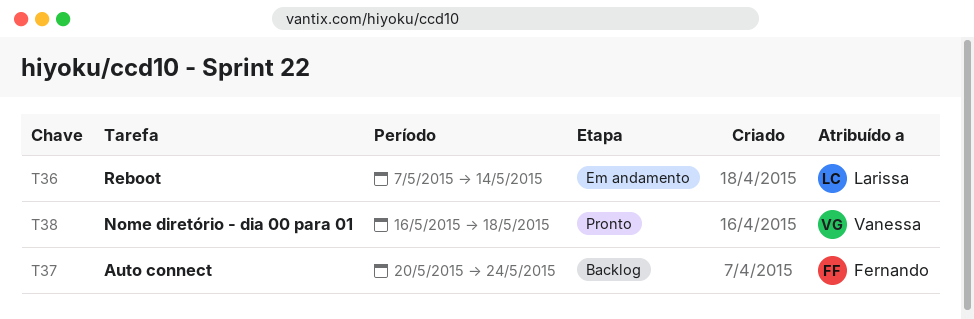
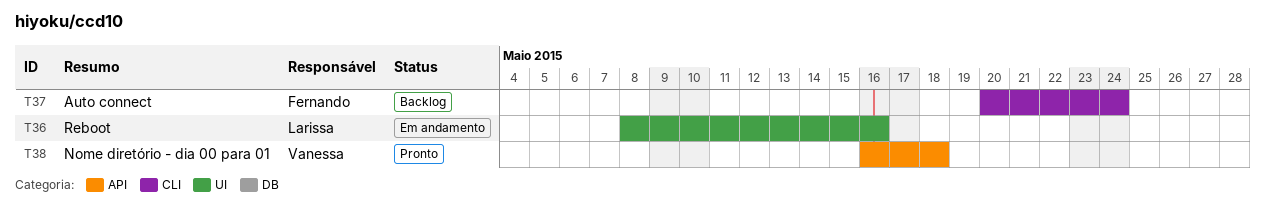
T36, start: May 7 -> May 8
T36, due: May 14 -> May 16

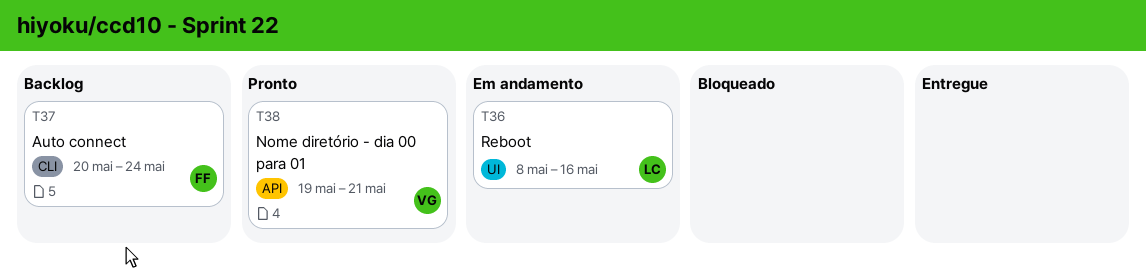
T38, start: May 16 -> May 19
T38, due: May 18 -> May 21

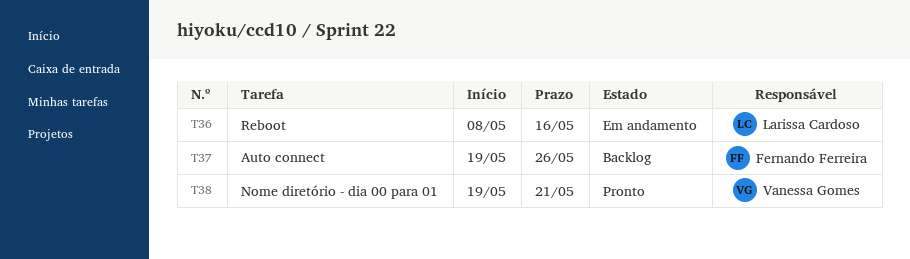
T37, start: May 20 -> May 19
T37, due: May 24 -> May 26

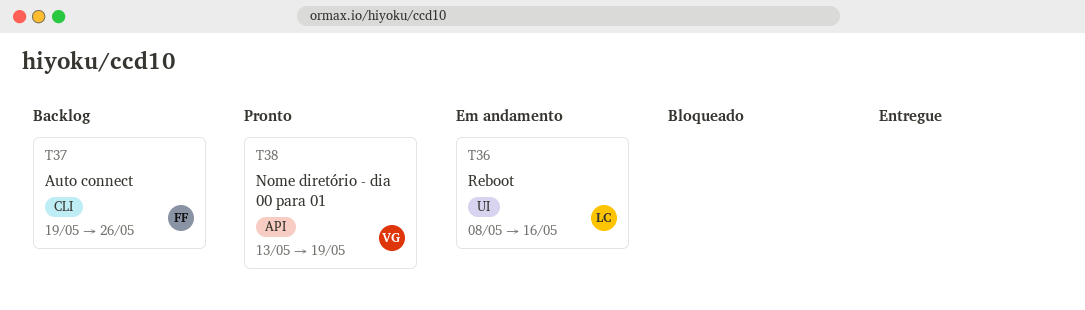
T38, start: May 19 -> May 13
T38, due: May 21 -> May 19

